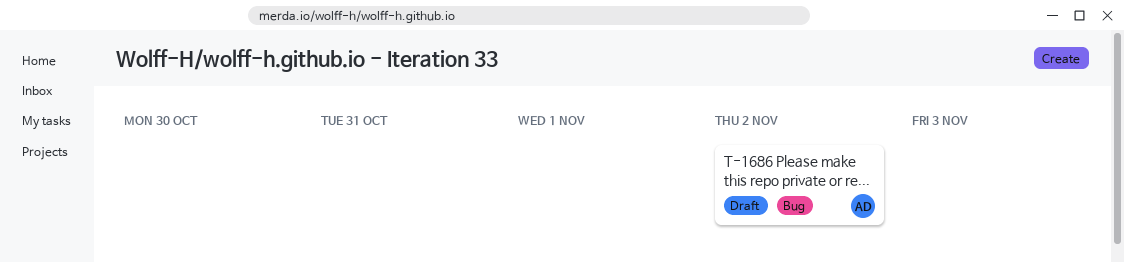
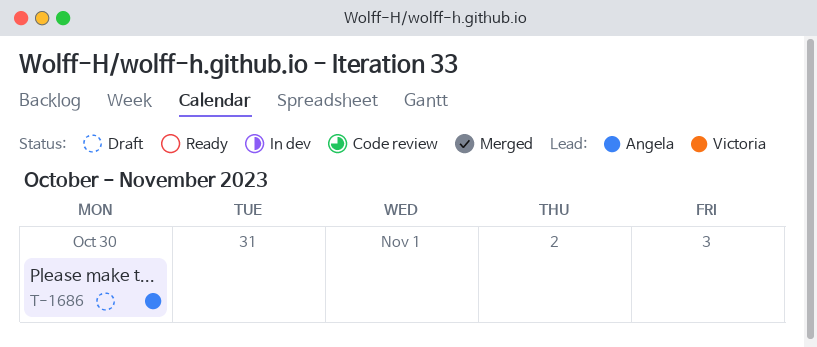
T-1686, due: Nov 2 -> Oct 30

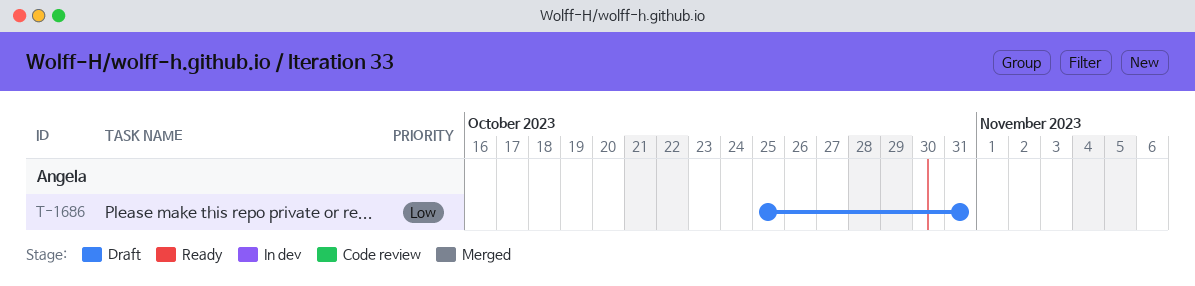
T-1686, due: Oct 30 -> Oct 31

